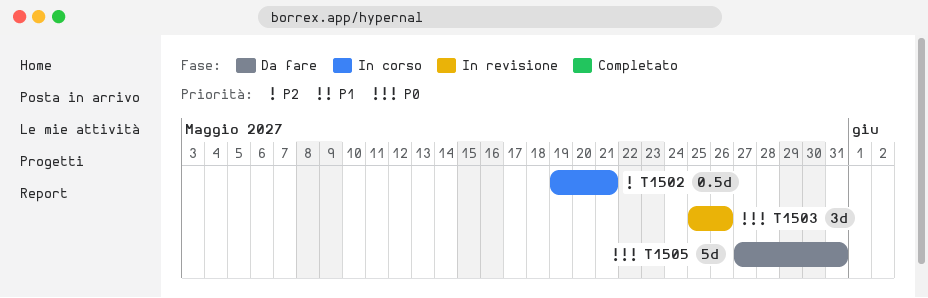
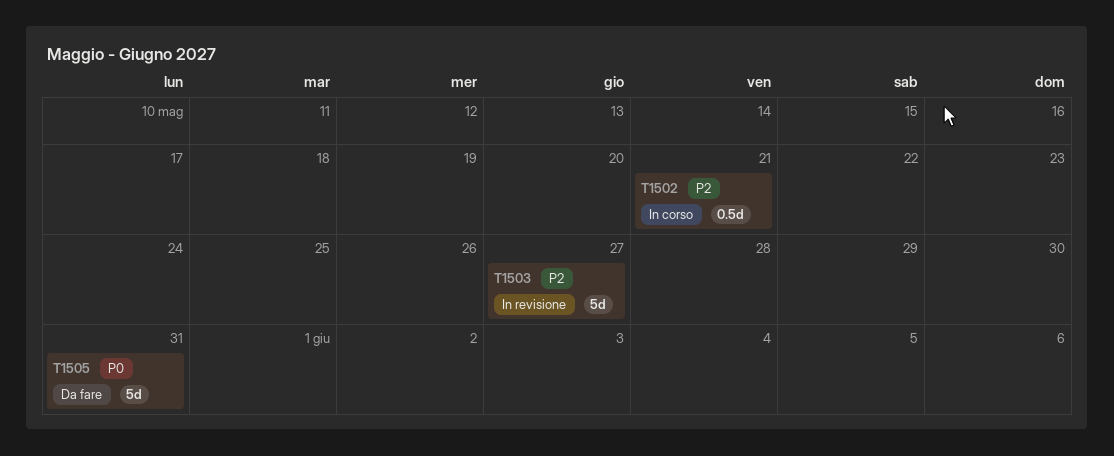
T1503, priority: P0 -> P2
T1503, estimate: 3d -> 5d
T1503, due: May 26 -> May 27

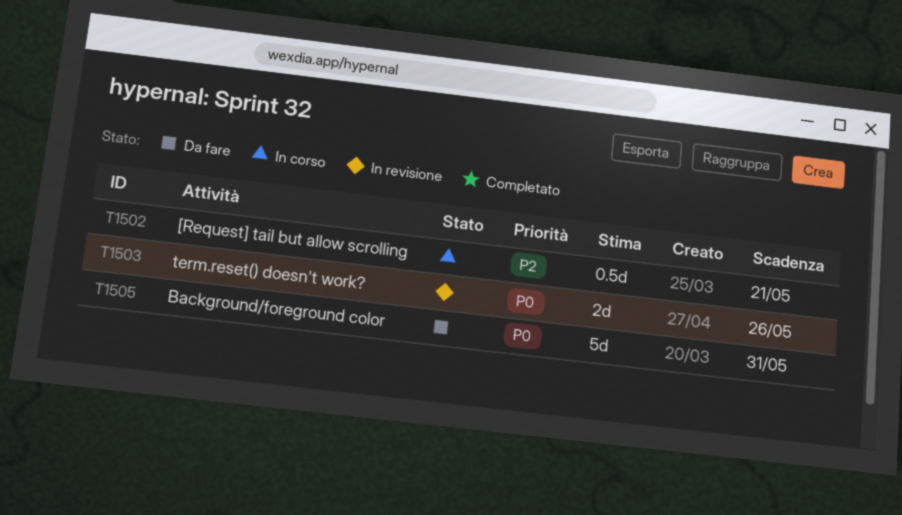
T1503, priority: P2 -> P0
T1503, estimate: 5d -> 2d
T1503, due: May 27 -> May 26

